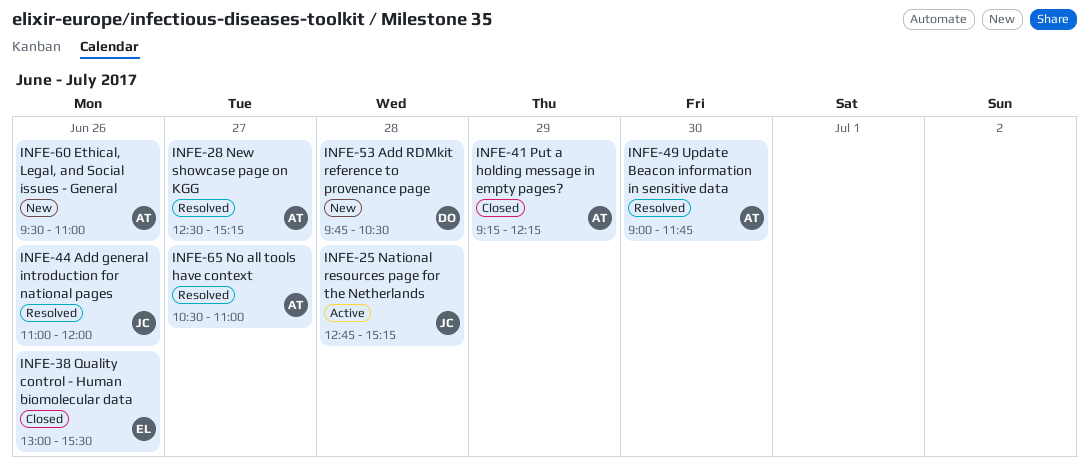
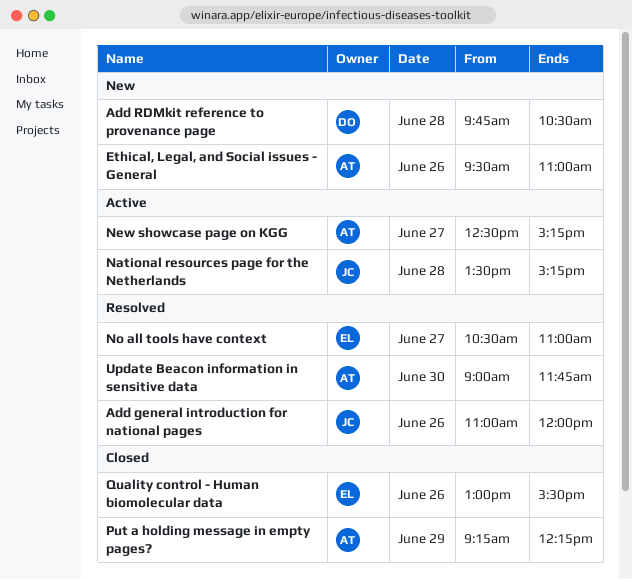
National resources page for the Netherlands, begins: 12:45 -> 13:30
New showcase page on KGG, status: Resolved -> Active
No all tools have context, owner: AT -> EL

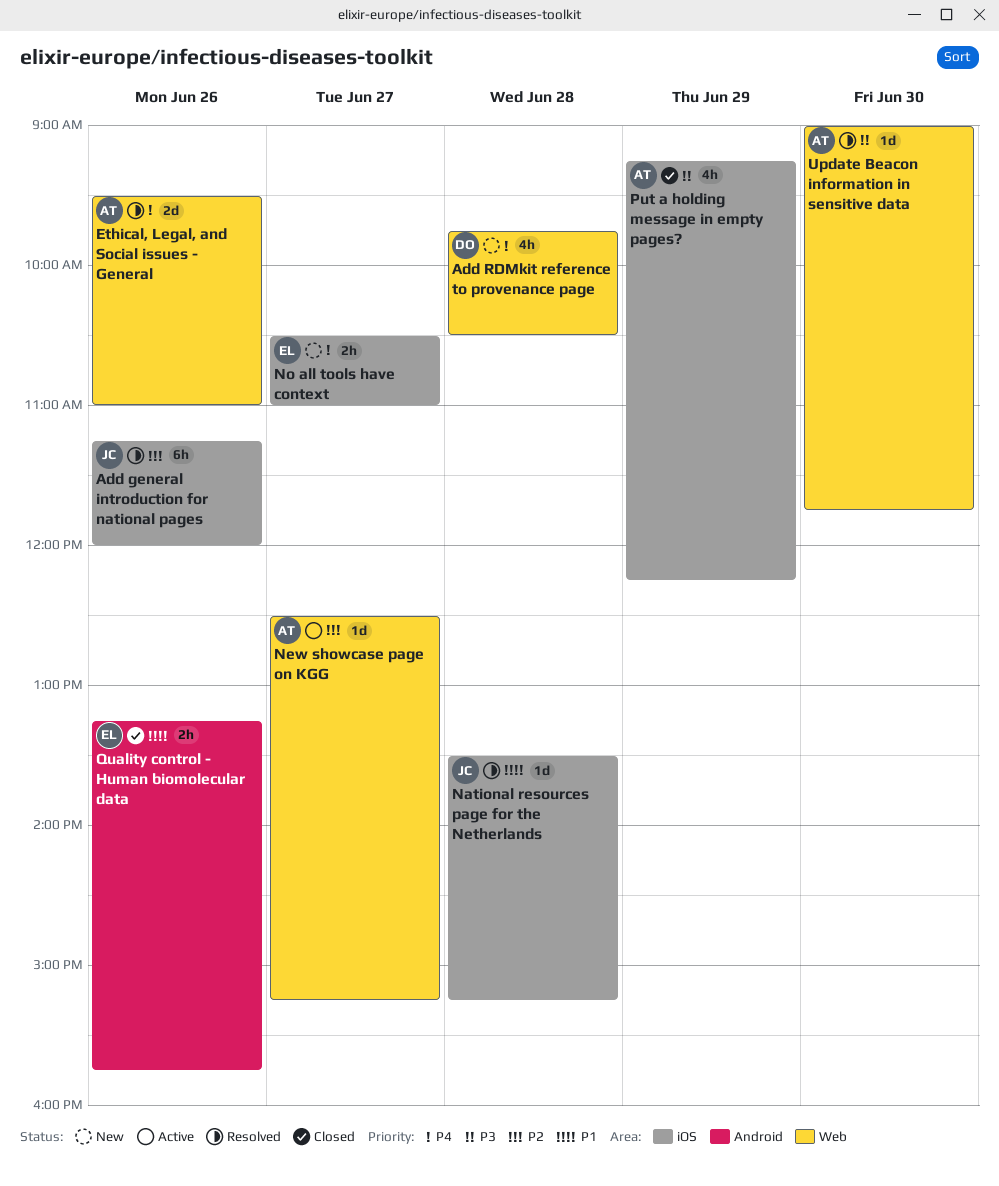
Add general introduction for national pages, begins: 11:00 -> 11:15
Ethical, Legal, and Social issues - General, status: New -> Resolved
National resources page for the Netherlands, status: Active -> Resolved
No all tools have context, status: Resolved -> New
Quality control - Human biomolecular data, begins: 13:00 -> 13:15
Quality control - Human biomolecular data, ends: 15:30 -> 15:45

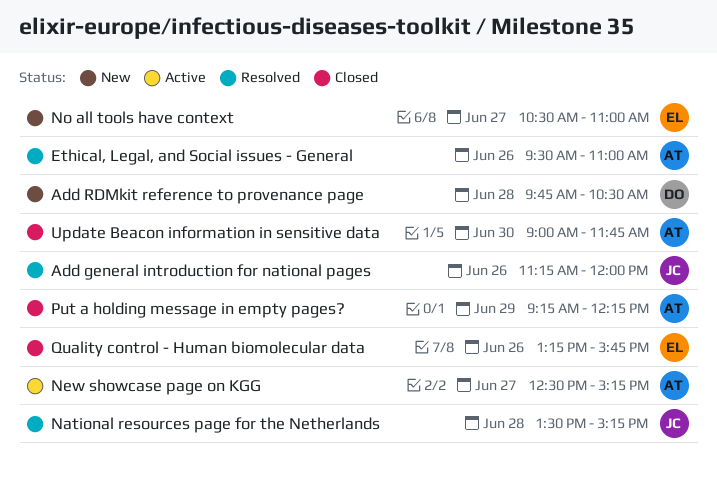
Update Beacon information in sensitive data, status: Resolved -> Closed

